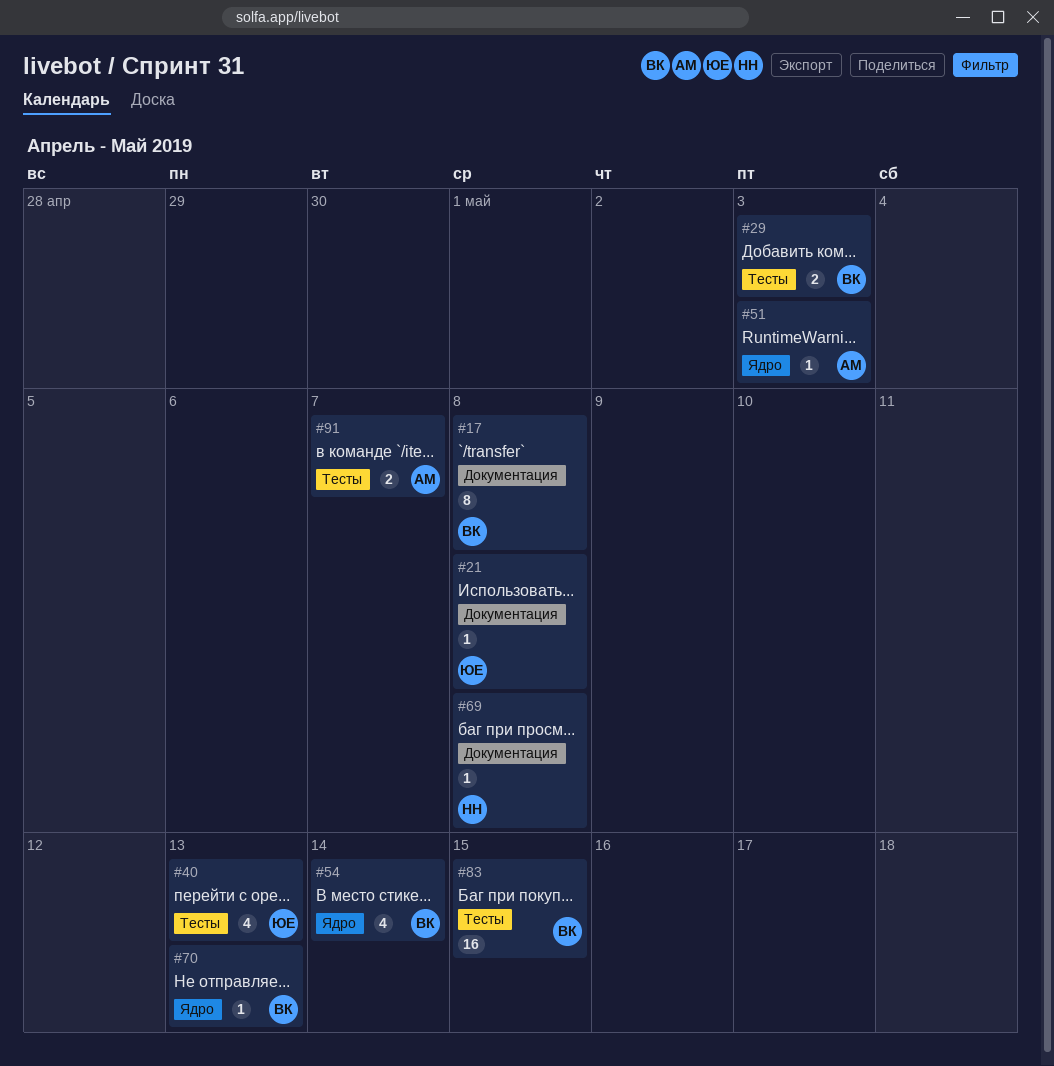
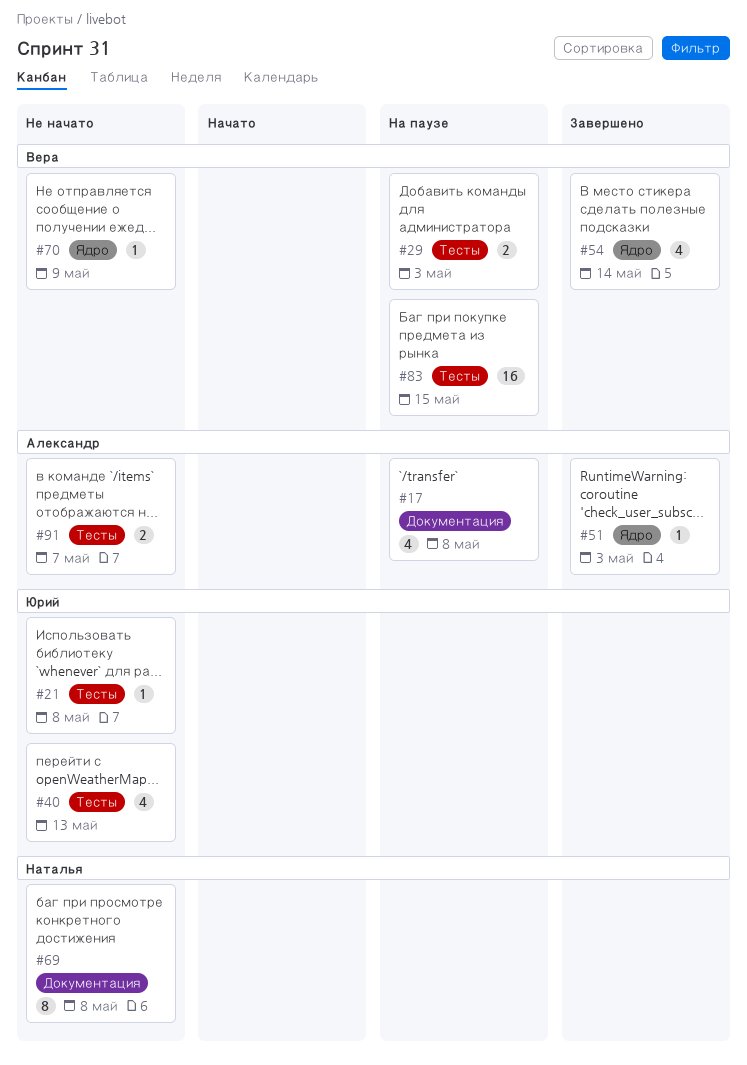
#17, owner: Вера -> Александр
#17, estimate: 8 -> 4
#21, label: Документация -> Тесты
#69, estimate: 1 -> 8
#70, due: May 13 -> May 9

